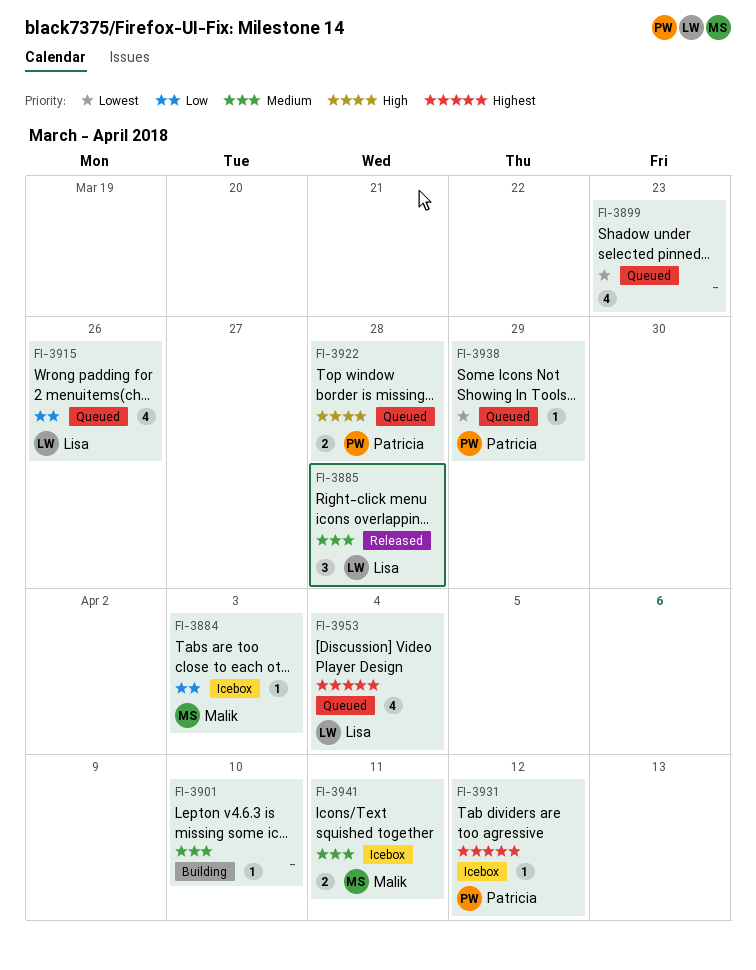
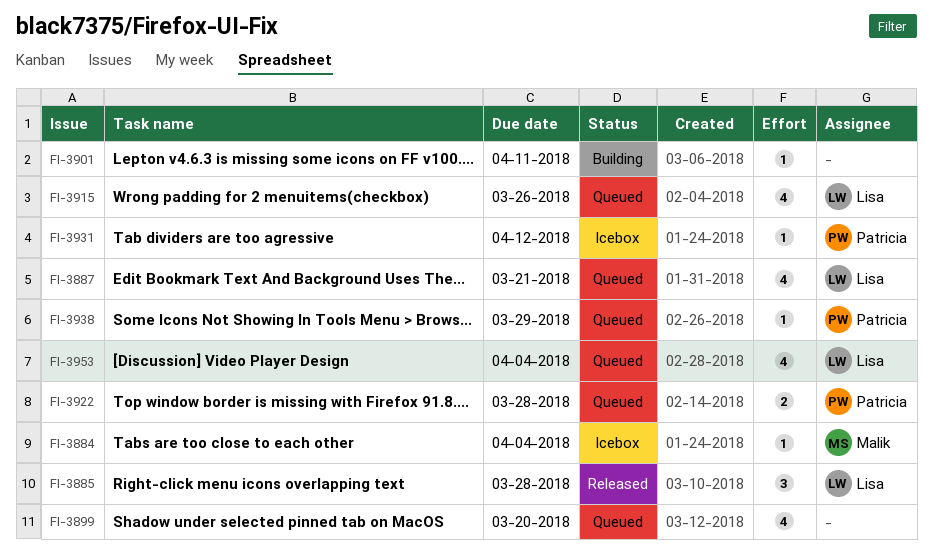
FI-3884, due: Apr 3 -> Apr 4
FI-3887: none -> present
FI-3899, due: Mar 23 -> Mar 20
FI-3901, due: Apr 10 -> Apr 11
FI-3941: present -> none

